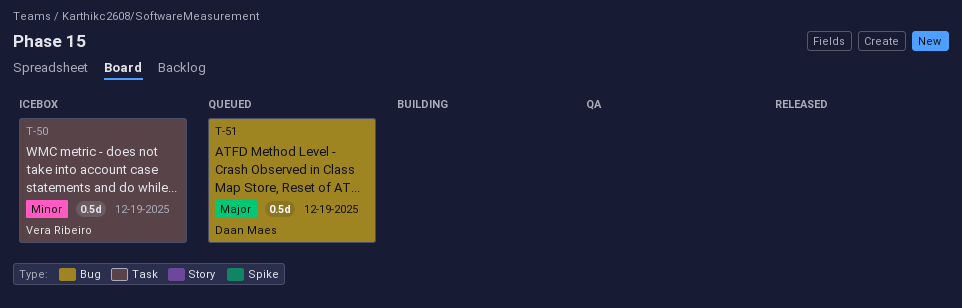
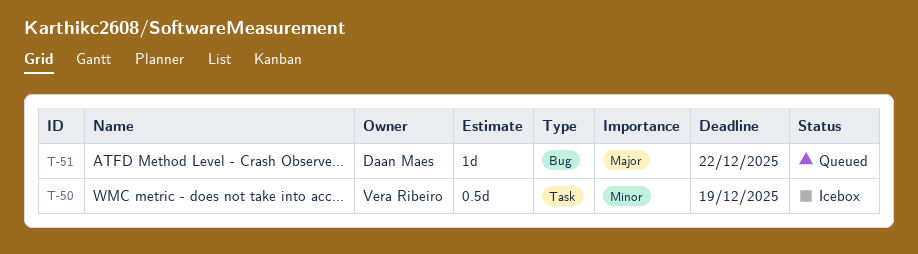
T-51, estimate: 0.5d -> 1d
T-51, due: Dec 19 -> Dec 22

